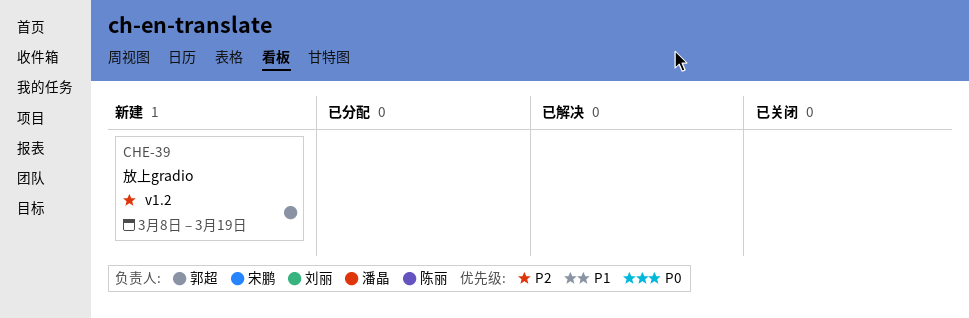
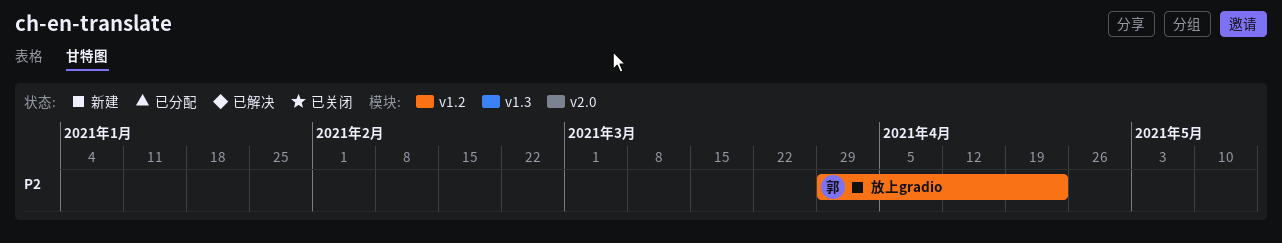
放上gradio, start: Mar 8 -> Mar 29
放上gradio, due: Mar 19 -> Apr 23

